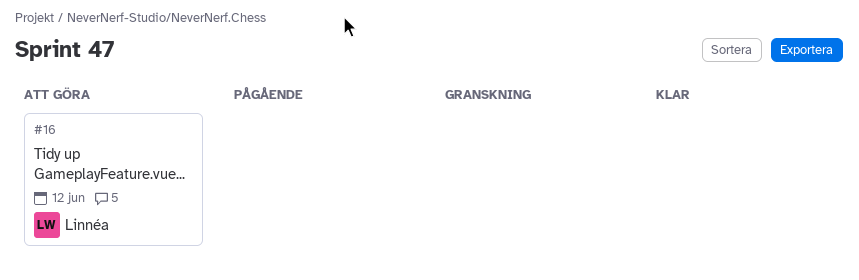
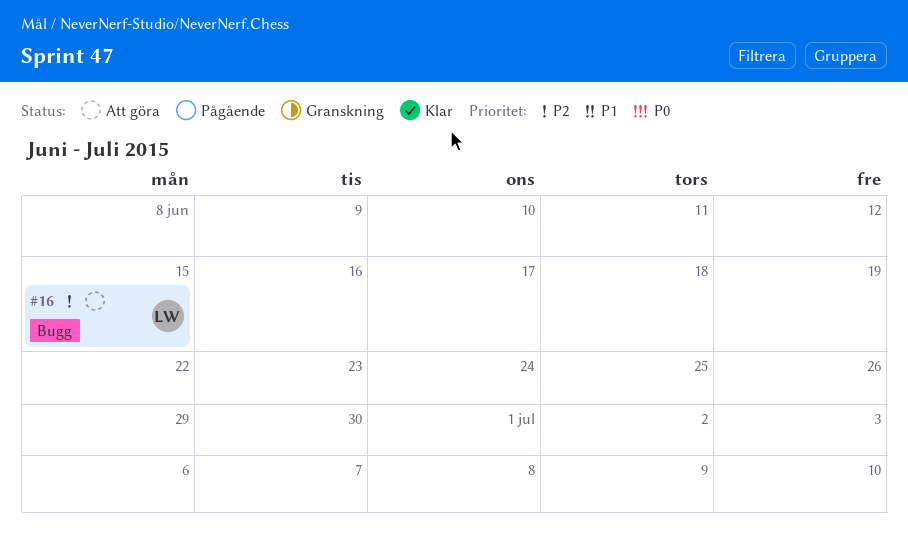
#16, due: Jun 12 -> Jun 15

